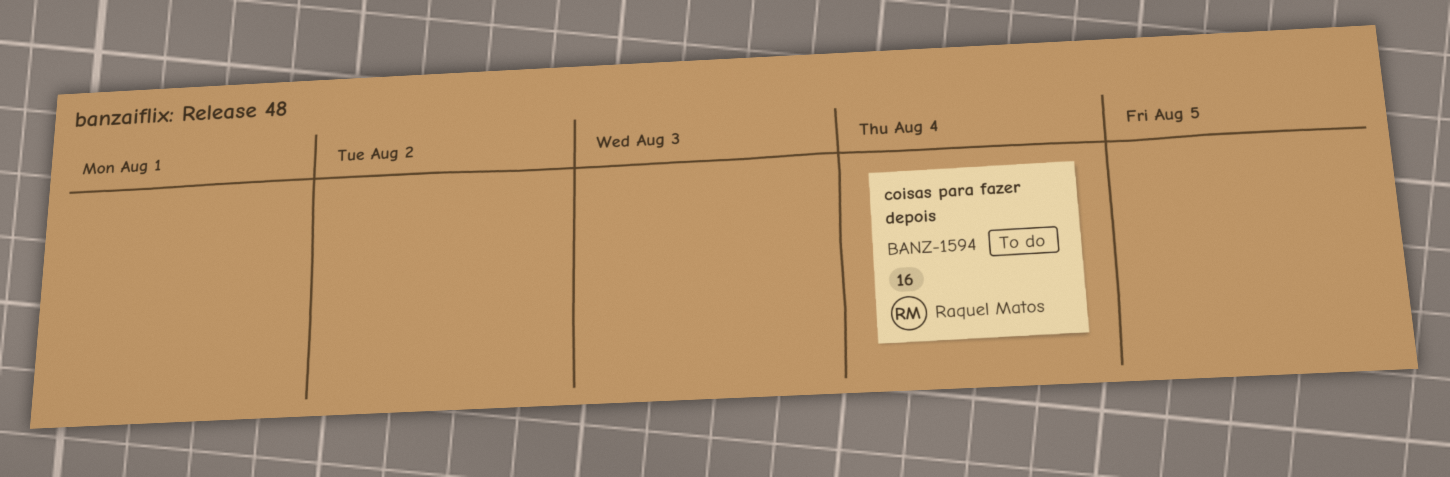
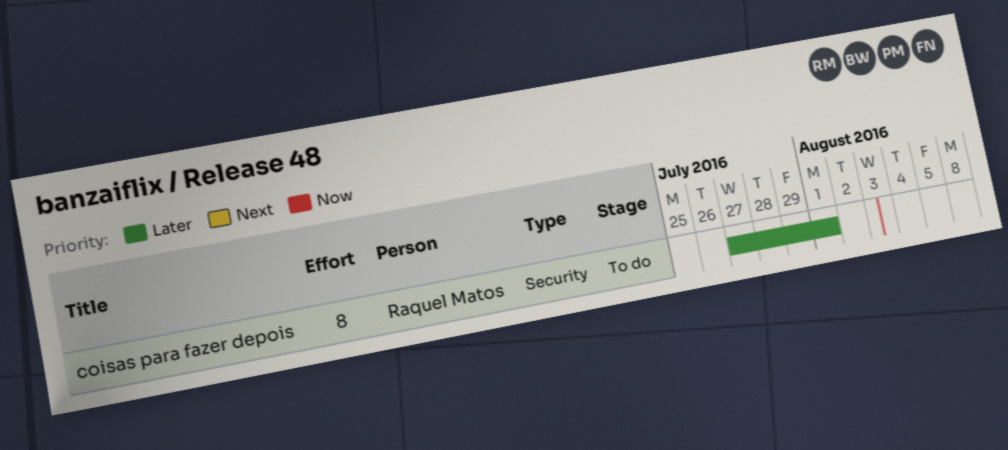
coisas para fazer depois, estimate: 16 -> 8
coisas para fazer depois, due: Aug 4 -> Aug 1

